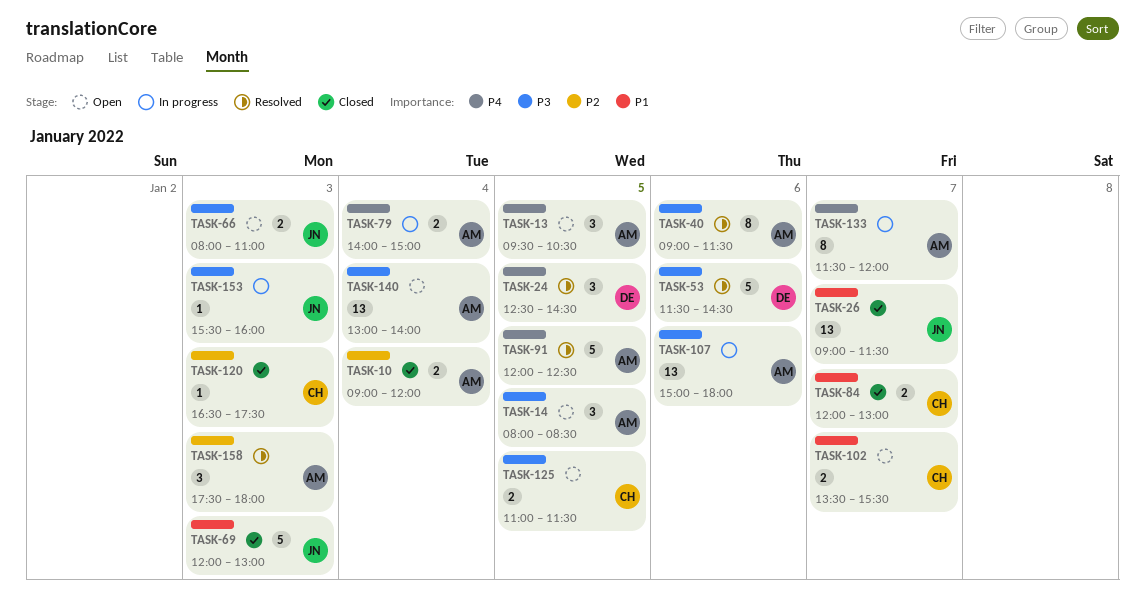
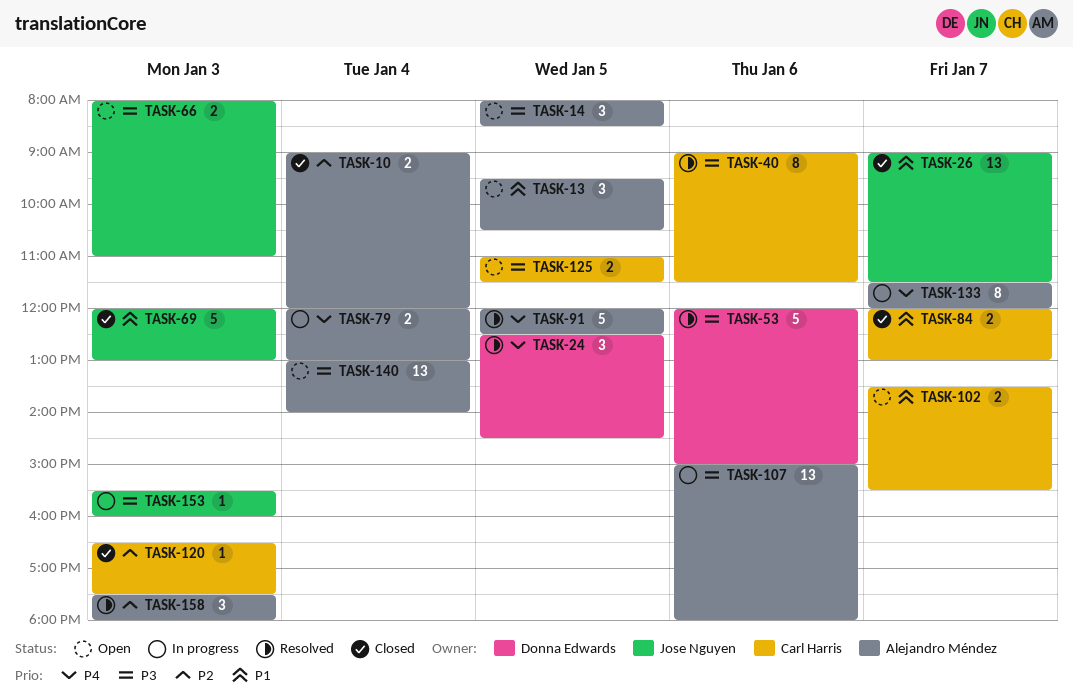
TASK-13, priority: P4 -> P1
TASK-40, owner: Alejandro Méndez -> Carl Harris
TASK-53, begins: 11:30 -> 12:00
TASK-53, ends: 14:30 -> 15:00
TASK-79, begins: 14:00 -> 12:00
TASK-79, ends: 15:00 -> 13:00

